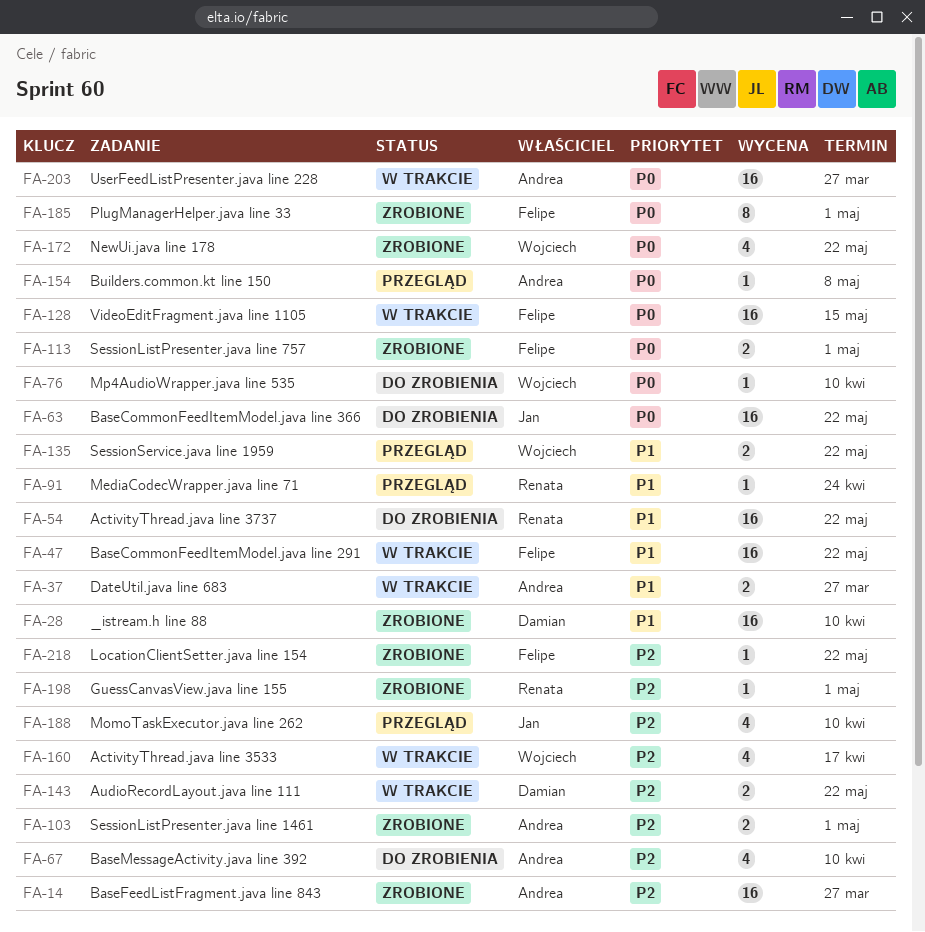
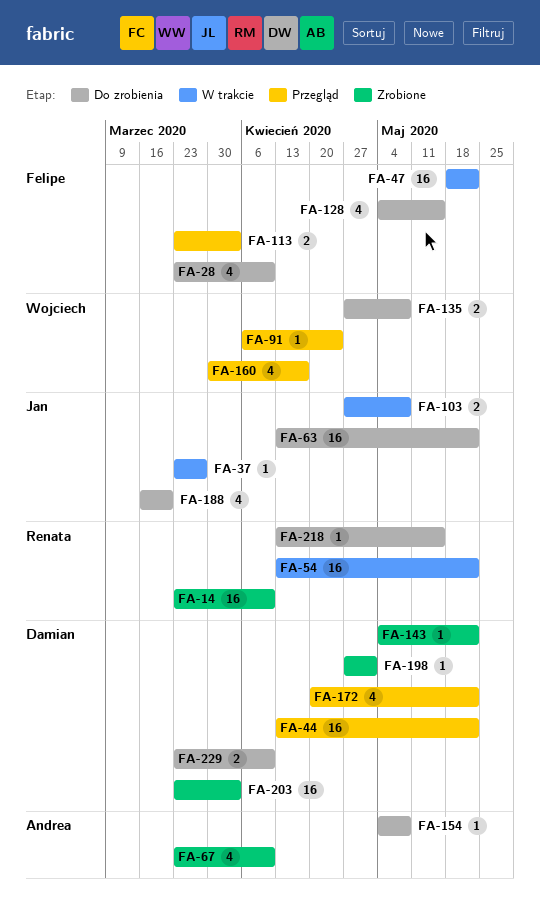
FA-14, owner: Andrea -> Renata
FA-14, due: Mar 27 -> Apr 10
FA-28, status: Zrobione -> Do zrobienia
FA-28, owner: Damian -> Felipe
FA-28, estimate: 16 -> 4
FA-37, owner: Andrea -> Jan
FA-37, estimate: 2 -> 1
FA-44: none -> present
FA-54, status: Do zrobienia -> W trakcie
FA-67, status: Do zrobienia -> Zrobione
FA-76: present -> none
FA-91, owner: Renata -> Wojciech
FA-103, status: Zrobione -> W trakcie
FA-103, owner: Andrea -> Jan
FA-103, due: May 1 -> May 8
FA-113, status: Zrobione -> Przegląd
FA-113, due: May 1 -> Apr 3
FA-128, status: W trakcie -> Do zrobienia
FA-128, estimate: 16 -> 4
FA-135, status: Przegląd -> Do zrobienia
FA-135, due: May 22 -> May 8
FA-143, status: W trakcie -> Zrobione
FA-143, estimate: 2 -> 1
FA-154, status: Przegląd -> Do zrobienia
FA-160, status: W trakcie -> Przegląd
FA-172, status: Zrobione -> Przegląd
FA-172, owner: Wojciech -> Damian
FA-185: present -> none
FA-188, status: Przegląd -> Do zrobienia
FA-188, due: Apr 10 -> Mar 20
FA-198, owner: Renata -> Damian
FA-203, status: W trakcie -> Zrobione
FA-203, owner: Andrea -> Damian
FA-203, due: Mar 27 -> Apr 3
FA-218, status: Zrobione -> Do zrobienia
FA-218, owner: Felipe -> Renata
FA-218, due: May 22 -> May 15
FA-229: none -> present

